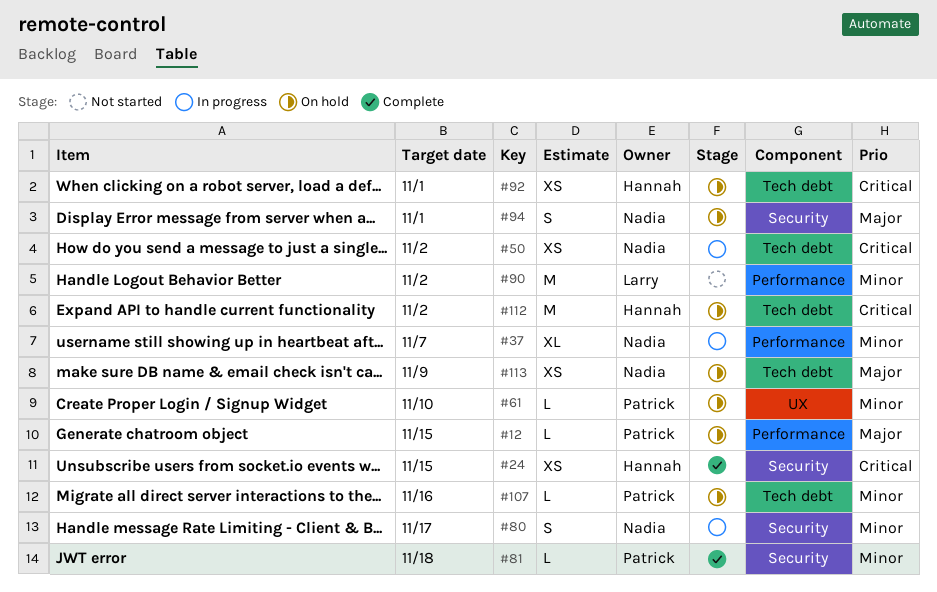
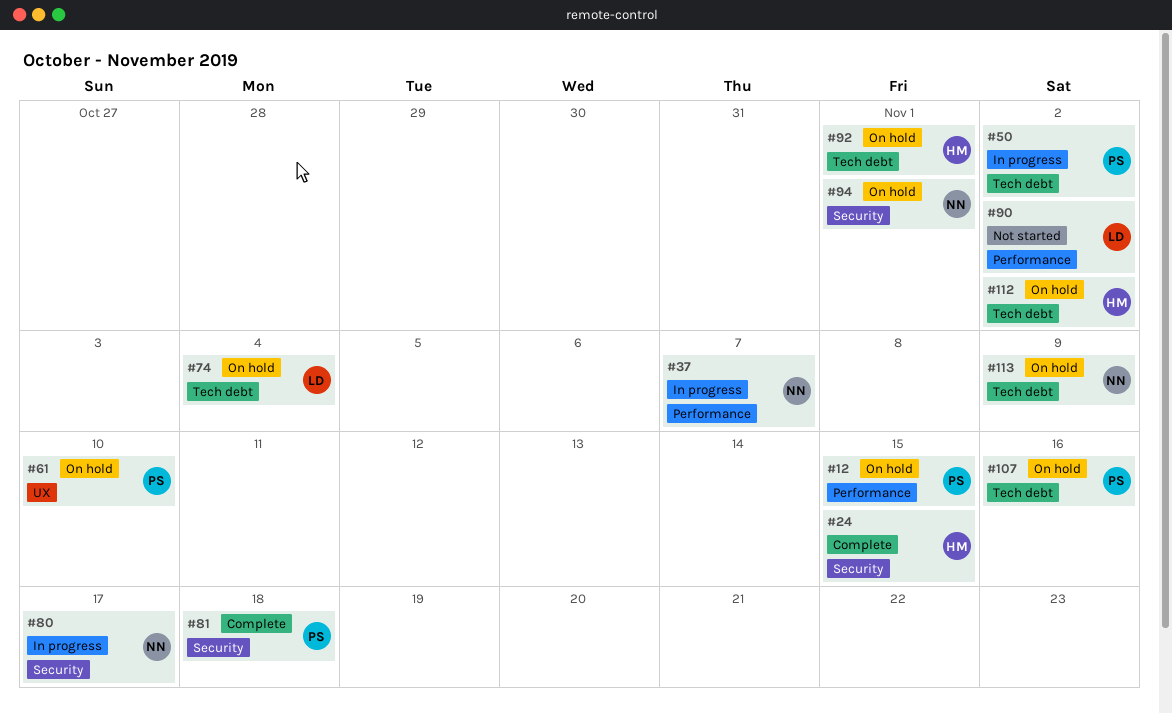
#50, owner: Nadia -> Patrick
#74: none -> present

